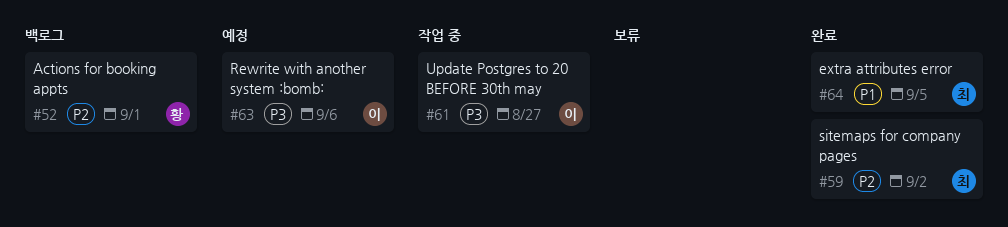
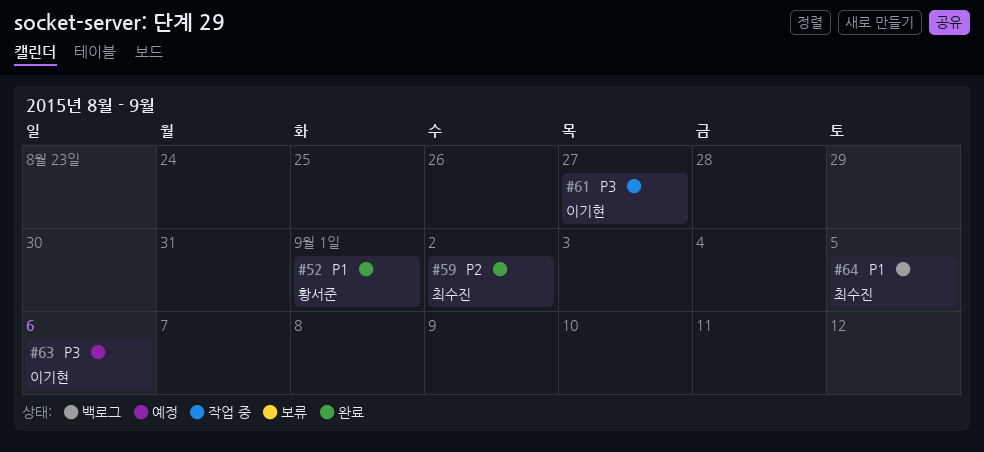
#52, status: 백로그 -> 완료
#52, priority: P2 -> P1
#64, status: 완료 -> 백로그

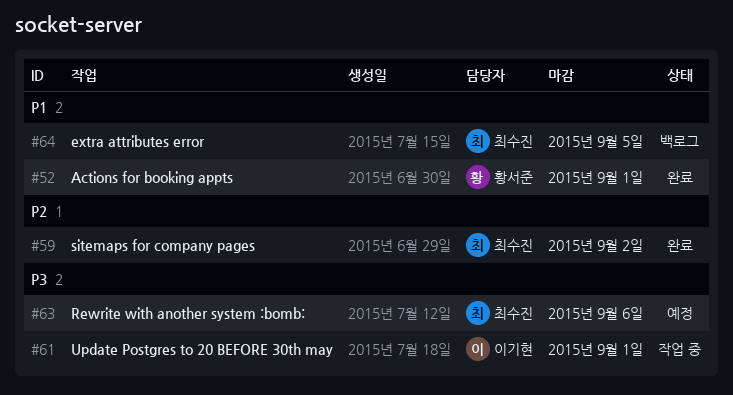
#61, due: Aug 27 -> Sep 1
#63, owner: 이기현 -> 최수진

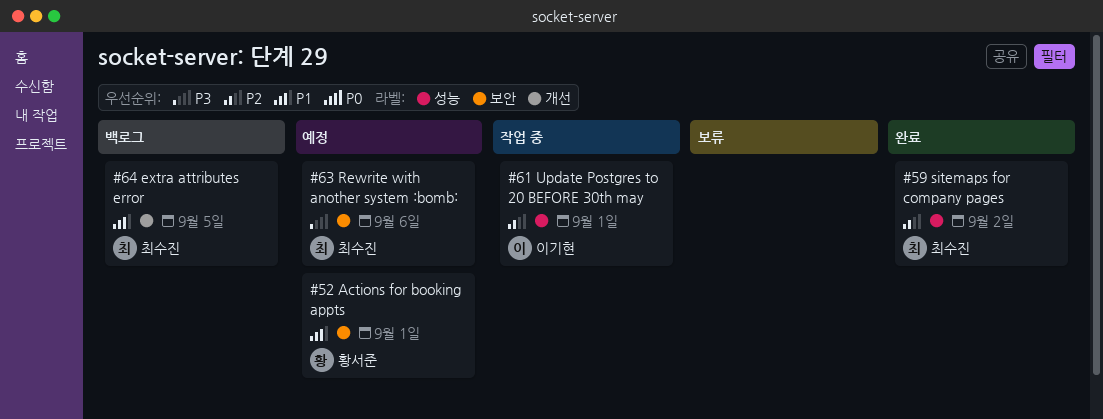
#52, status: 완료 -> 예정
#61, priority: P3 -> P2

